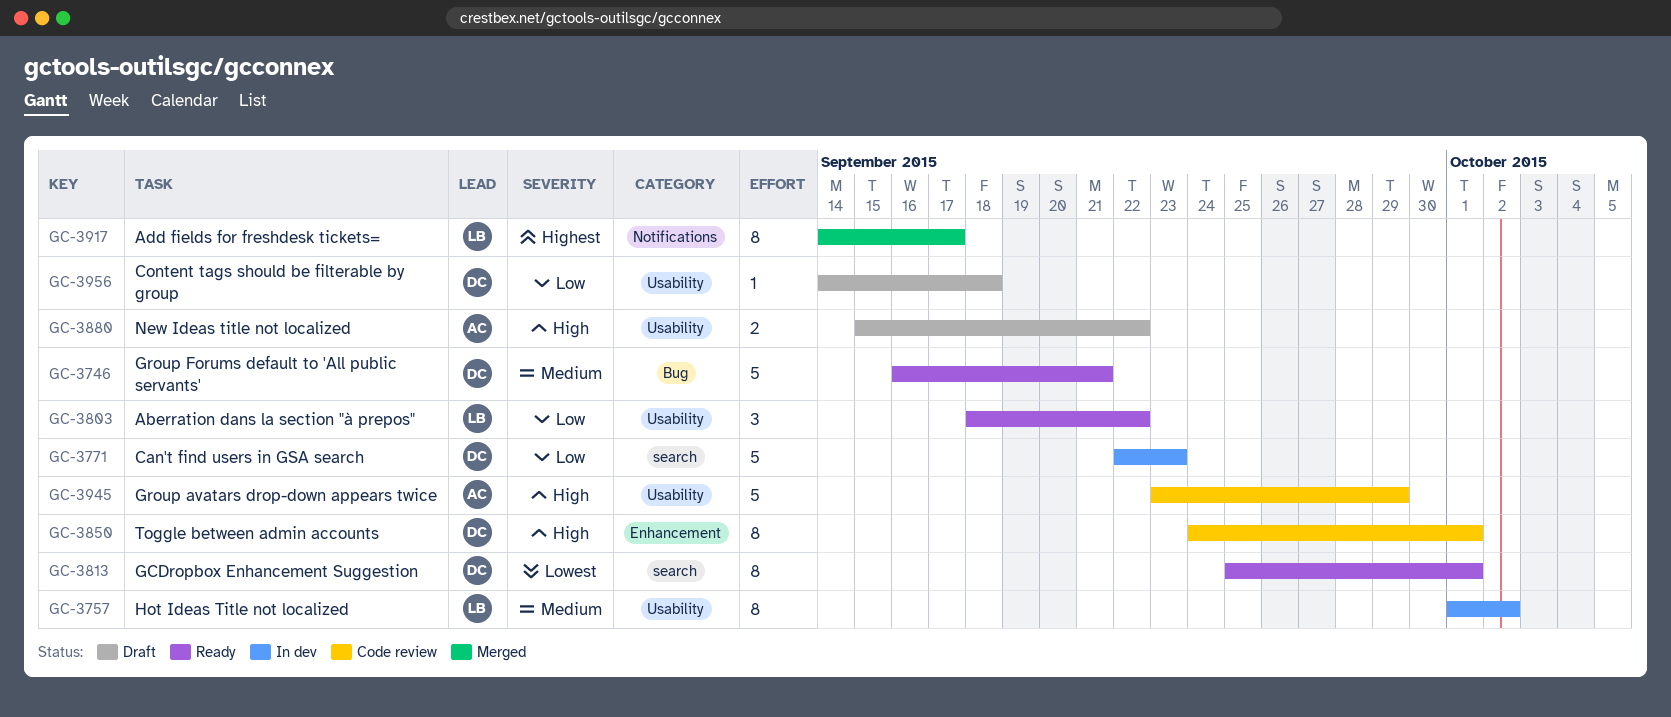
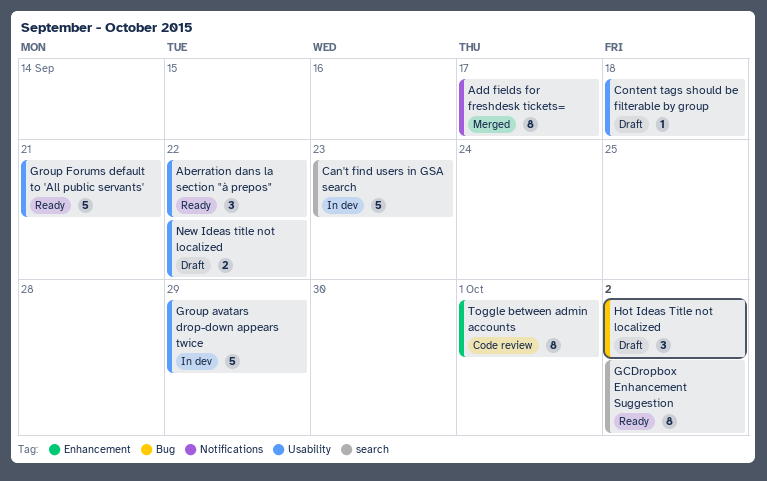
GCDropbox Enhancement Suggestion, due: Oct 1 -> Oct 2
Group avatars drop-down appears twice, status: Code review -> In dev
Group Forums default to 'All public servants', label: Bug -> Usability
Hot Ideas Title not localized, status: In dev -> Draft
Hot Ideas Title not localized, label: Usability -> Bug
Hot Ideas Title not localized, estimate: 8 -> 3

